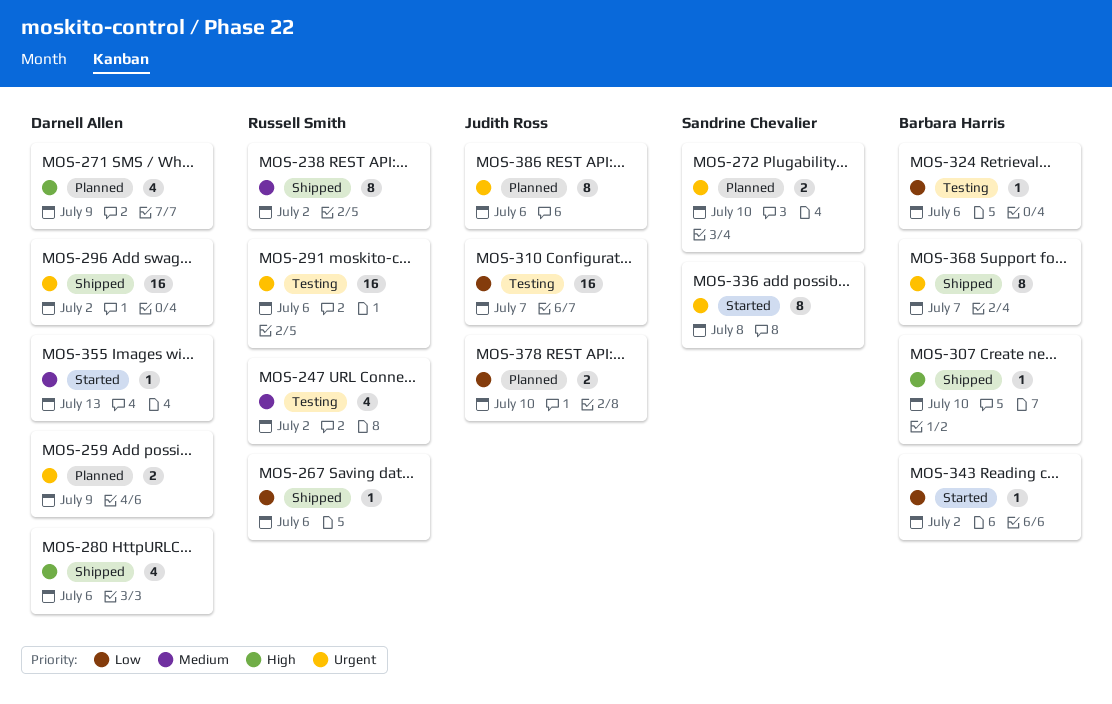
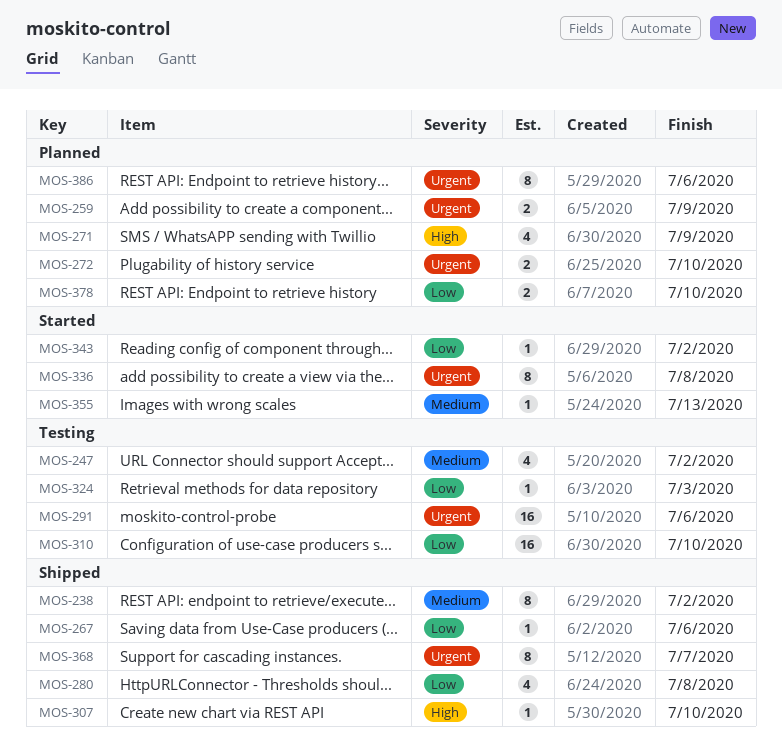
MOS-280, priority: High -> Low
MOS-280, due: Jul 6 -> Jul 8
MOS-296: present -> none
MOS-310, due: Jul 7 -> Jul 10
MOS-324, due: Jul 6 -> Jul 3

